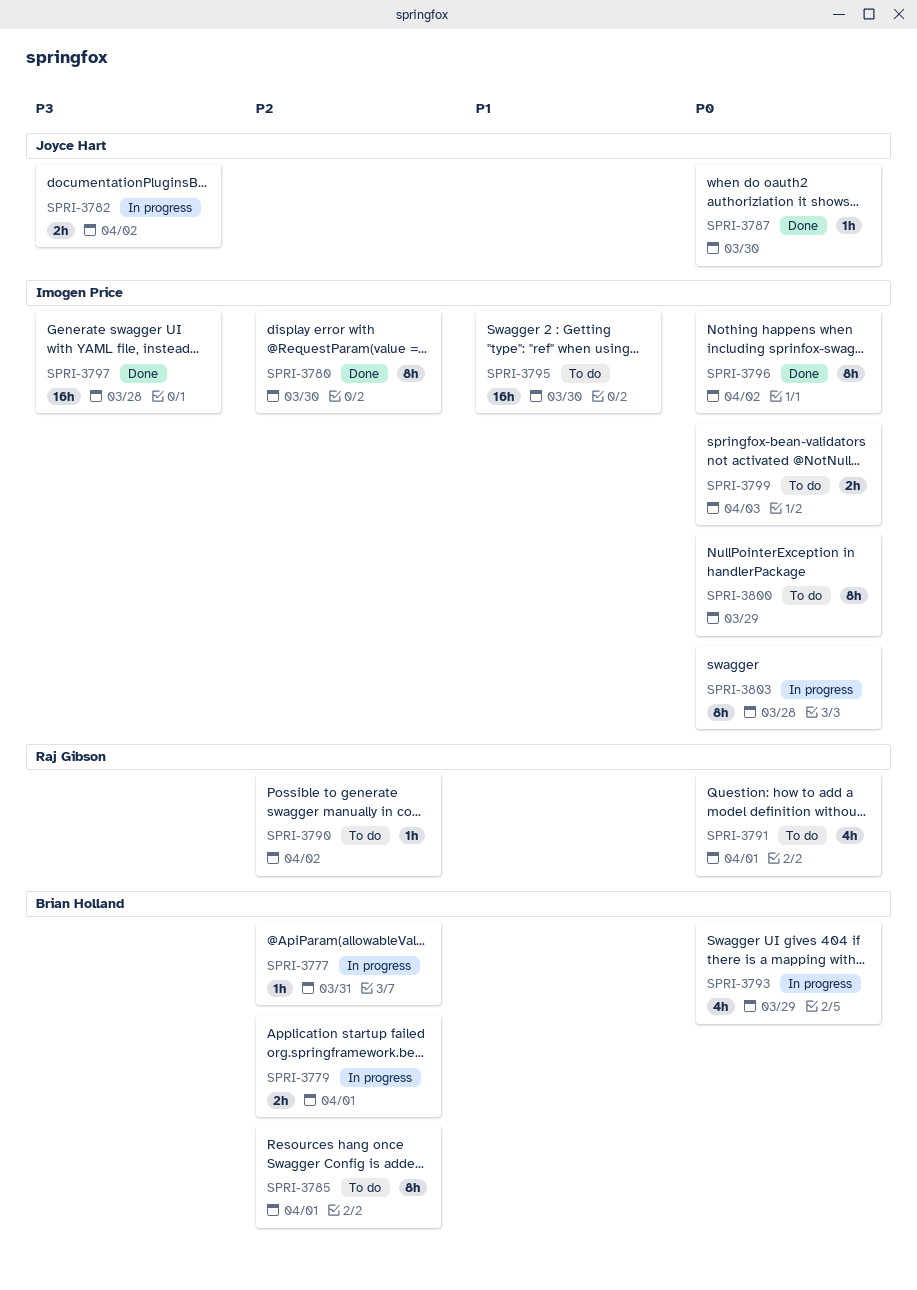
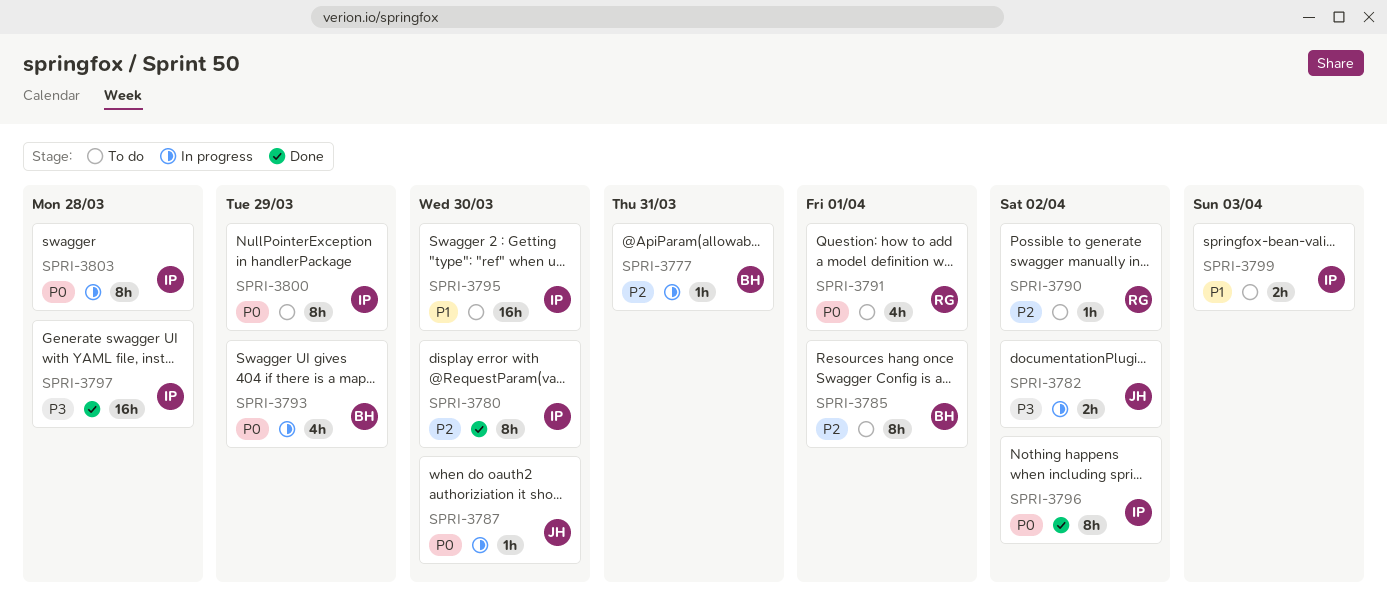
SPRI-3779: present -> none
SPRI-3787, status: Done -> In progress
SPRI-3799, priority: P0 -> P1

